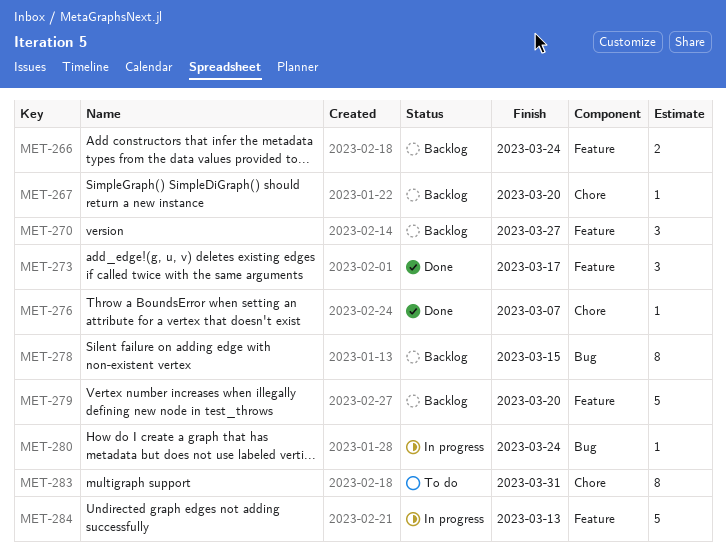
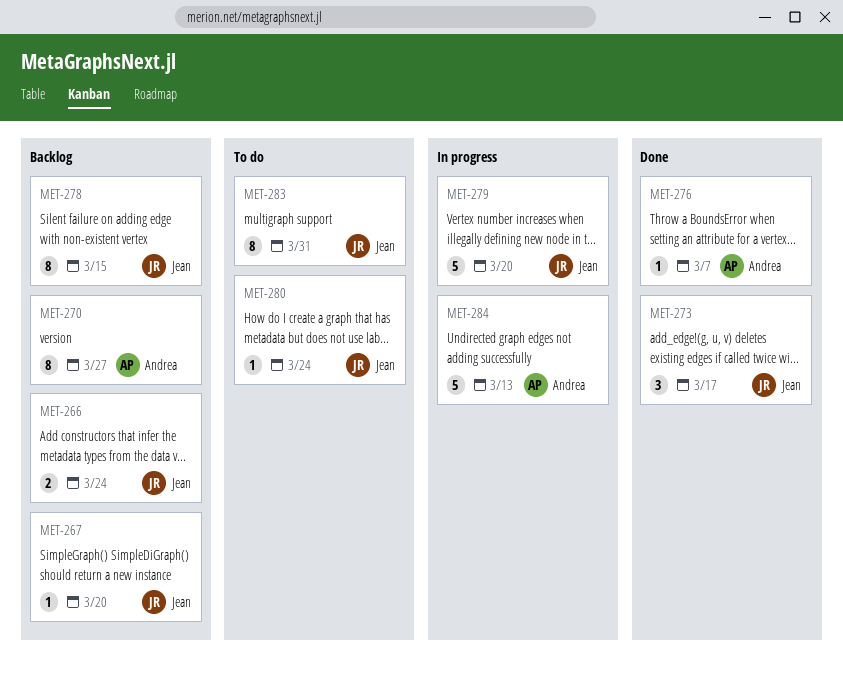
MET-270, estimate: 3 -> 8
MET-279, status: Backlog -> In progress
MET-280, status: In progress -> To do

